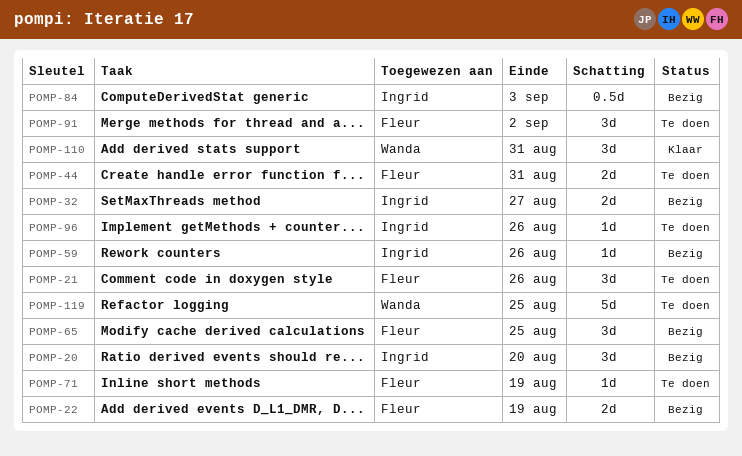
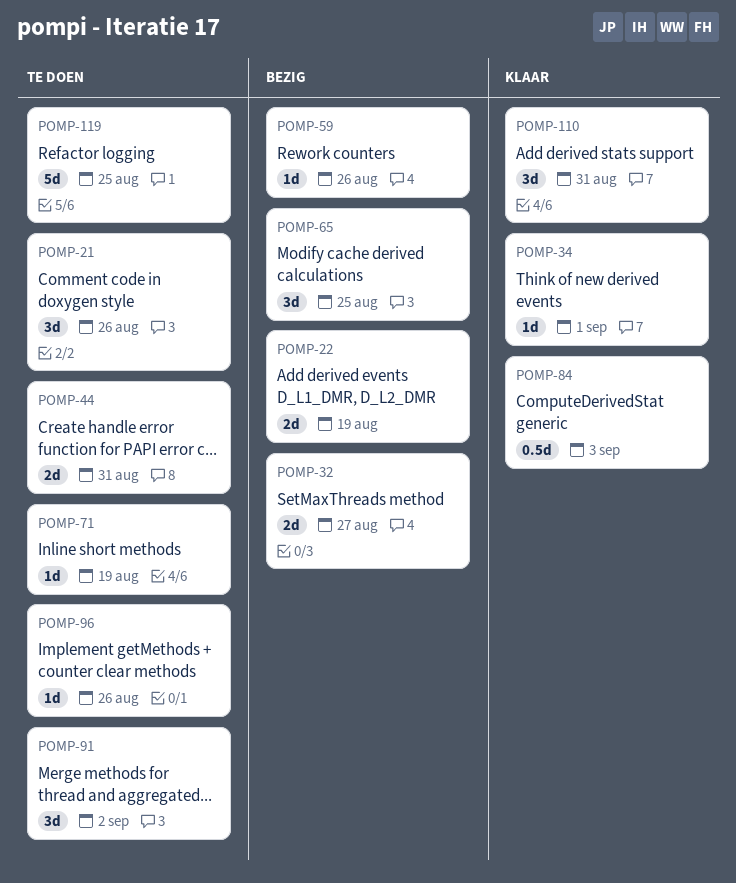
POMP-20: present -> none
POMP-34: none -> present
POMP-84, status: Bezig -> Klaar

